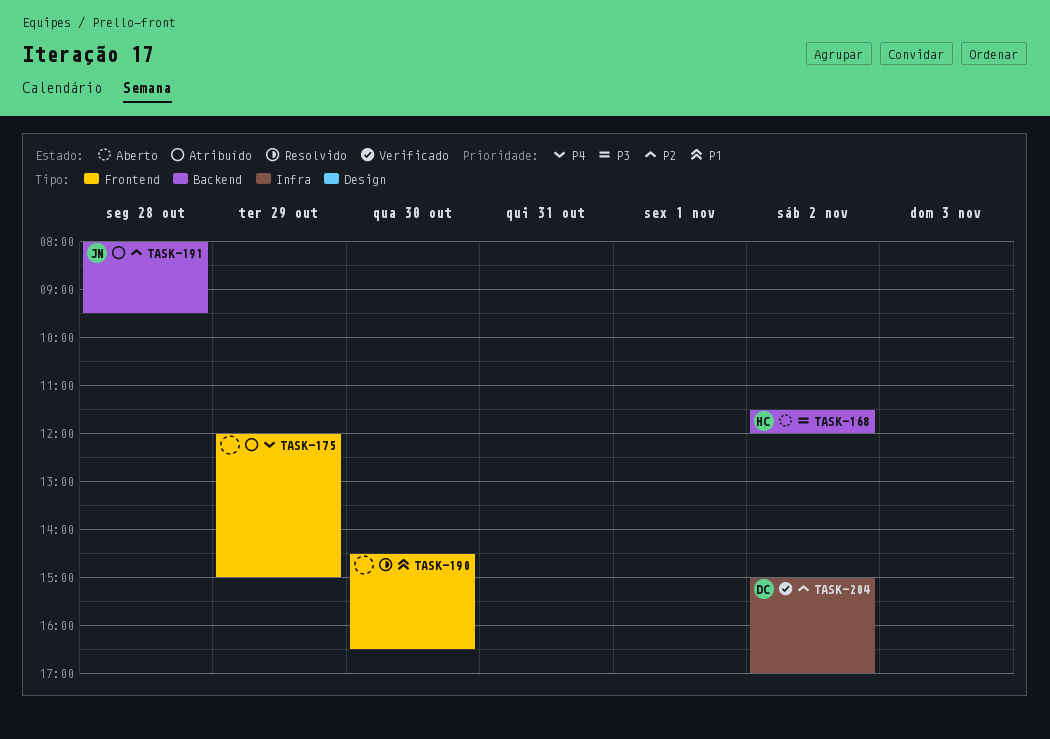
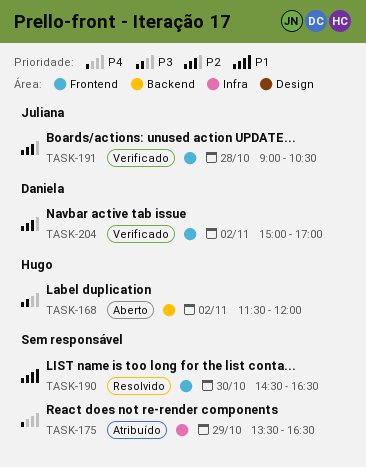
TASK-175, label: Frontend -> Infra
TASK-175, begins: 12:00 -> 13:30
TASK-175, ends: 15:00 -> 16:30
TASK-191, status: Atribuído -> Verificado
TASK-191, label: Backend -> Frontend
TASK-191, begins: 08:00 -> 09:00
TASK-191, ends: 09:30 -> 10:30
TASK-204, label: Infra -> Frontend

